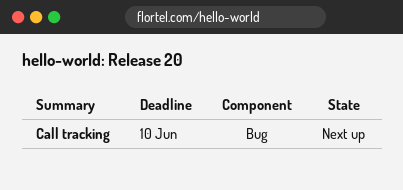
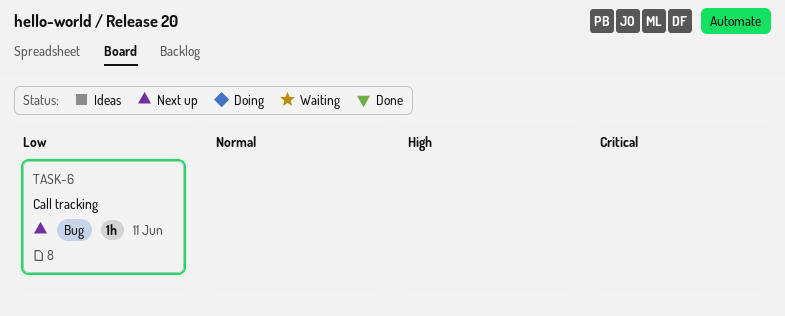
Call tracking, due: Jun 10 -> Jun 11

